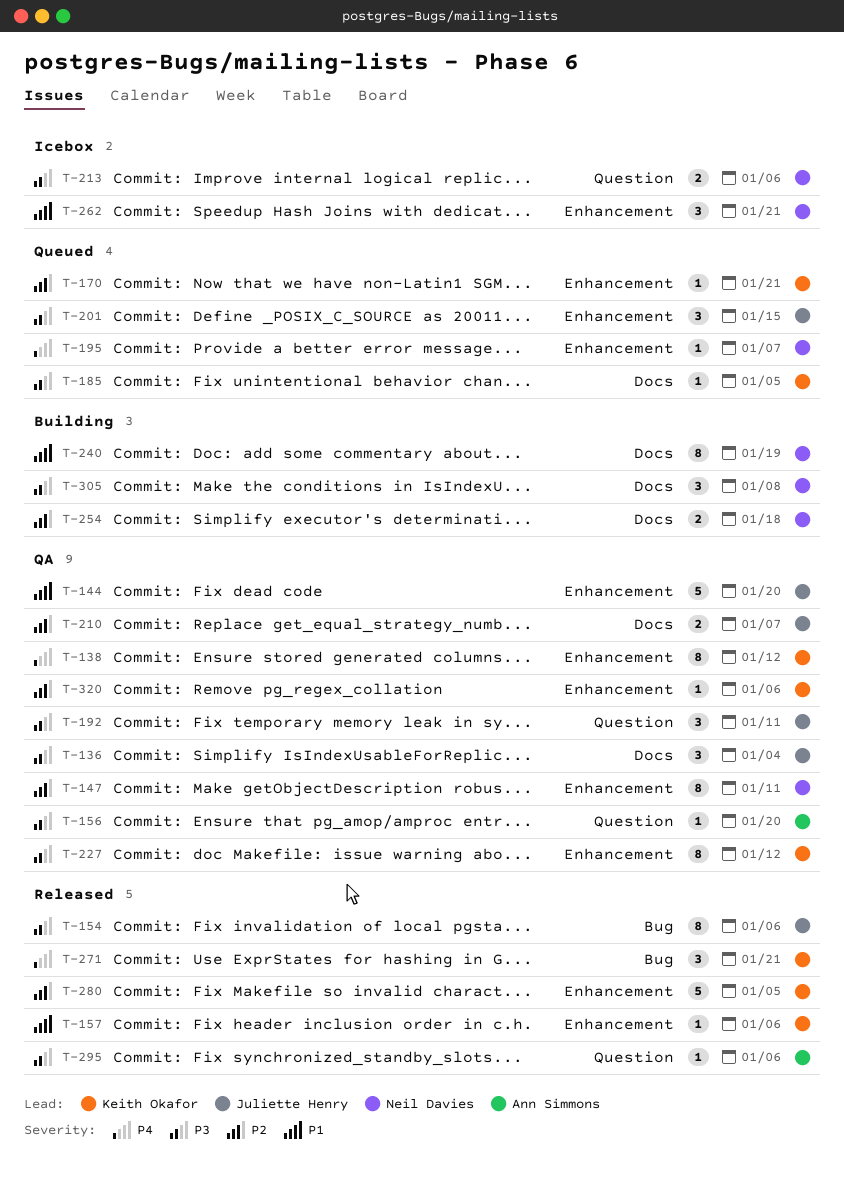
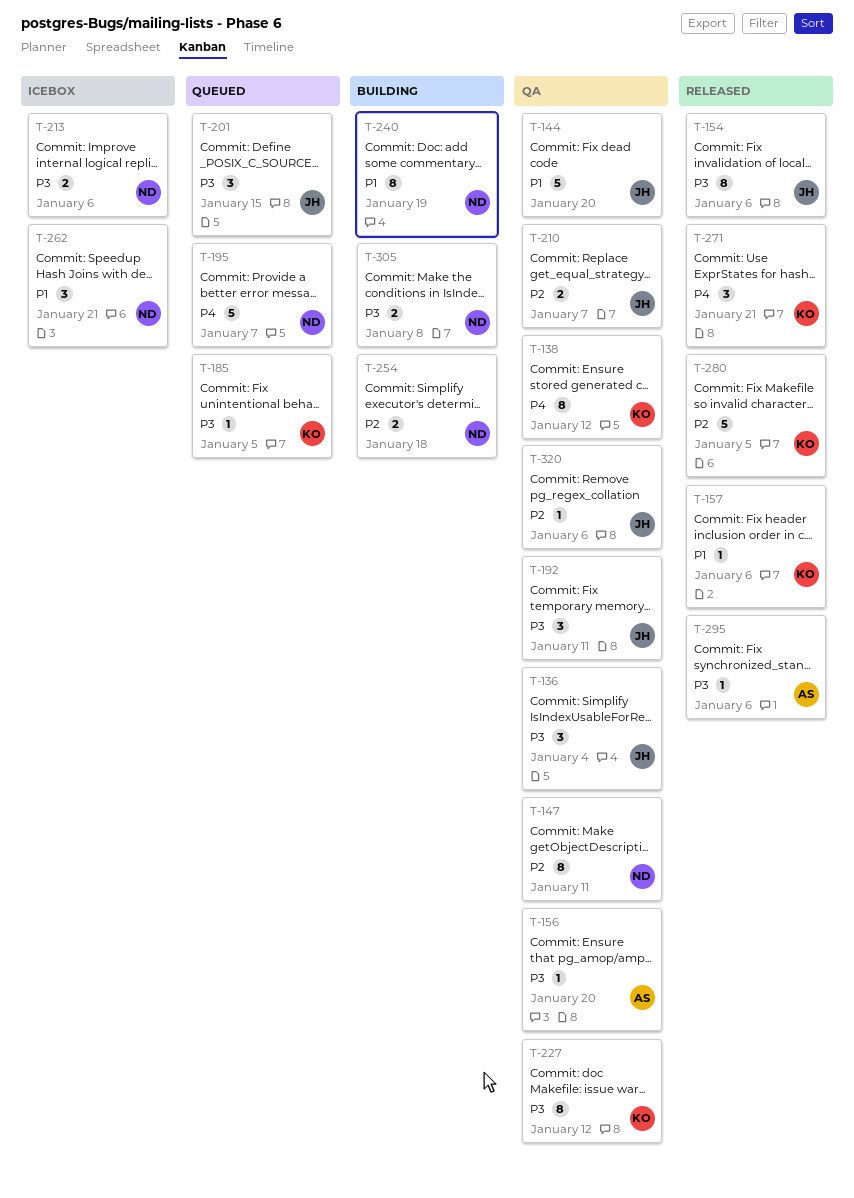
T-170: present -> none
T-195, estimate: 1 -> 5
T-305, estimate: 3 -> 2
T-320, owner: Keith Okafor -> Juliette Henry

